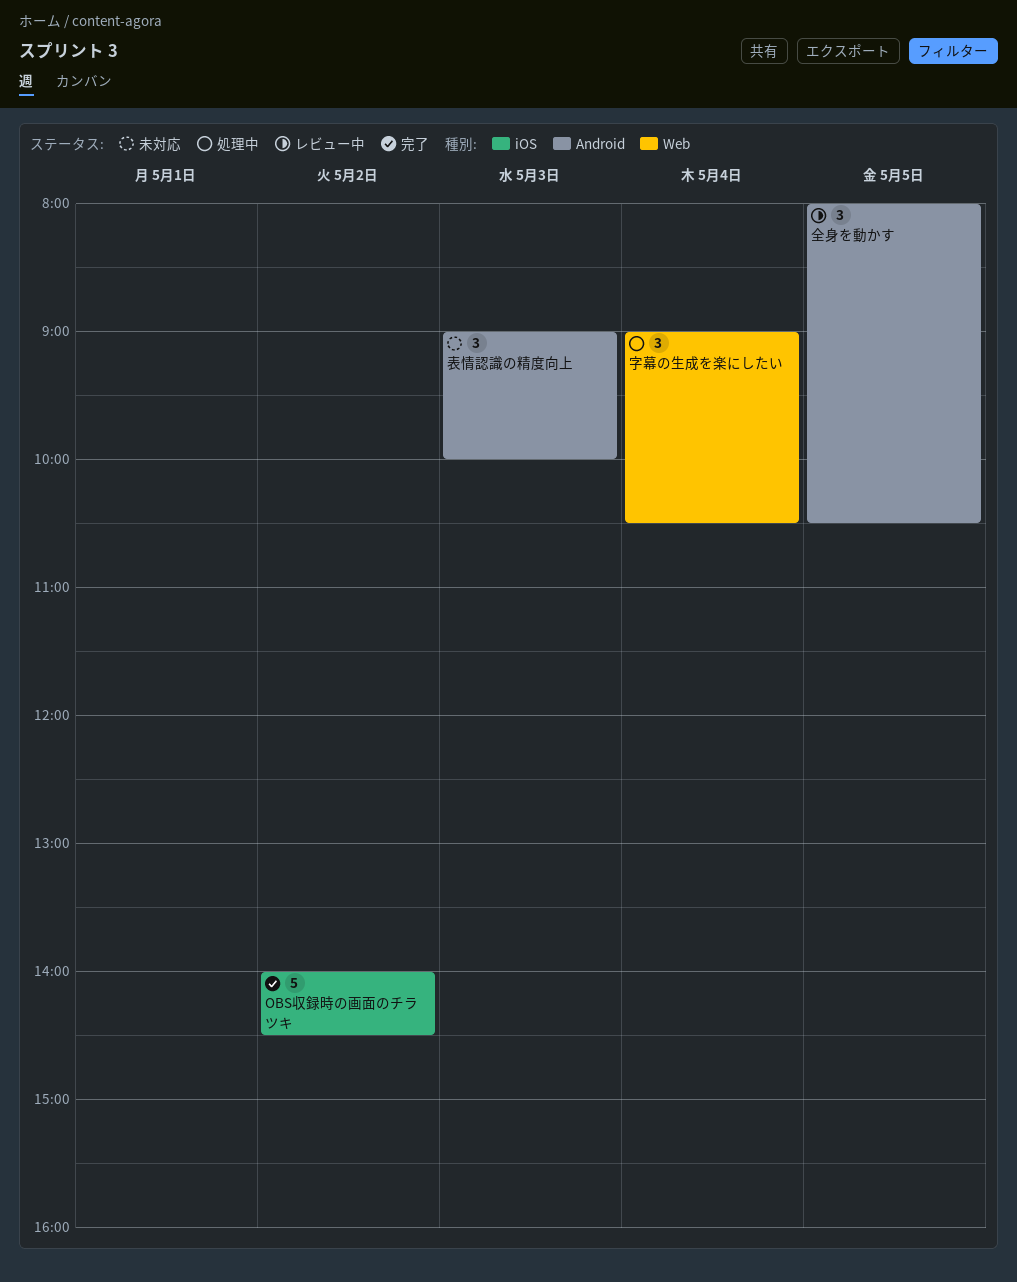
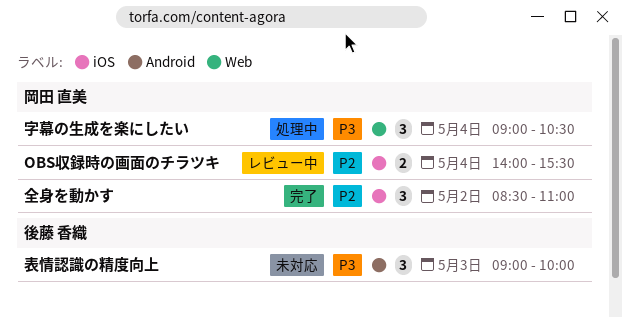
OBS収録時の画面のチラツキ, status: 完了 -> レビュー中
OBS収録時の画面のチラツキ, estimate: 5 -> 2
OBS収録時の画面のチラツキ, day: May 2 -> May 4
OBS収録時の画面のチラツキ, ends: 14:30 -> 15:30
全身を動かす, status: レビュー中 -> 完了
全身を動かす, label: Android -> iOS
全身を動かす, day: May 5 -> May 2
全身を動かす, begins: 08:00 -> 08:30
全身を動かす, ends: 10:30 -> 11:00

